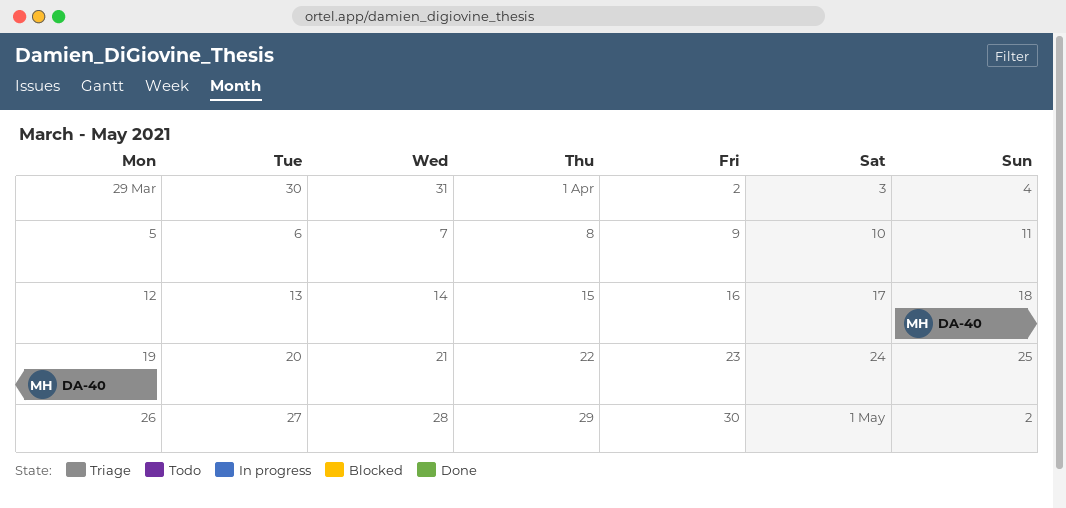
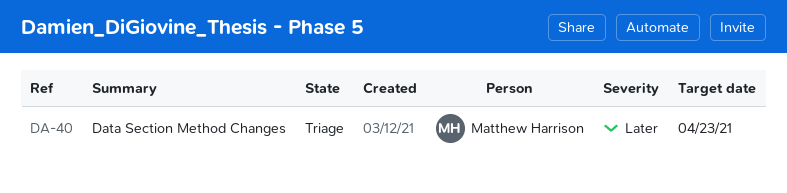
DA-40, due: Apr 19 -> Apr 23

